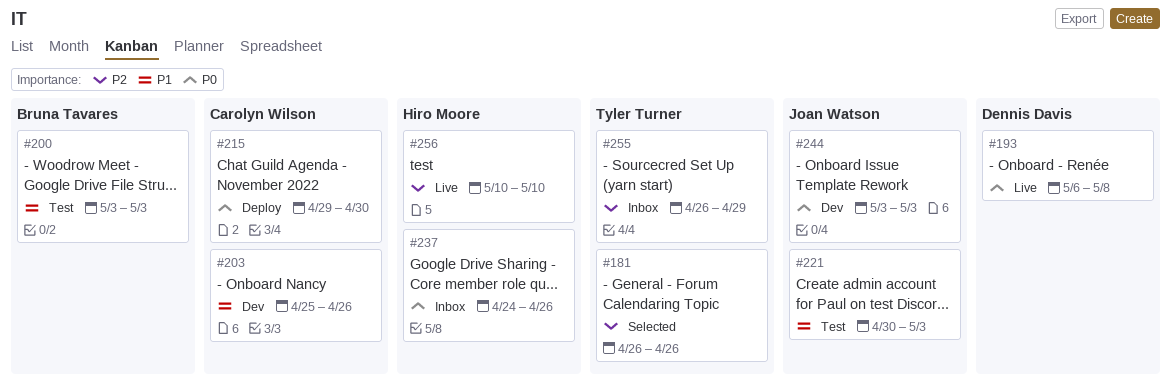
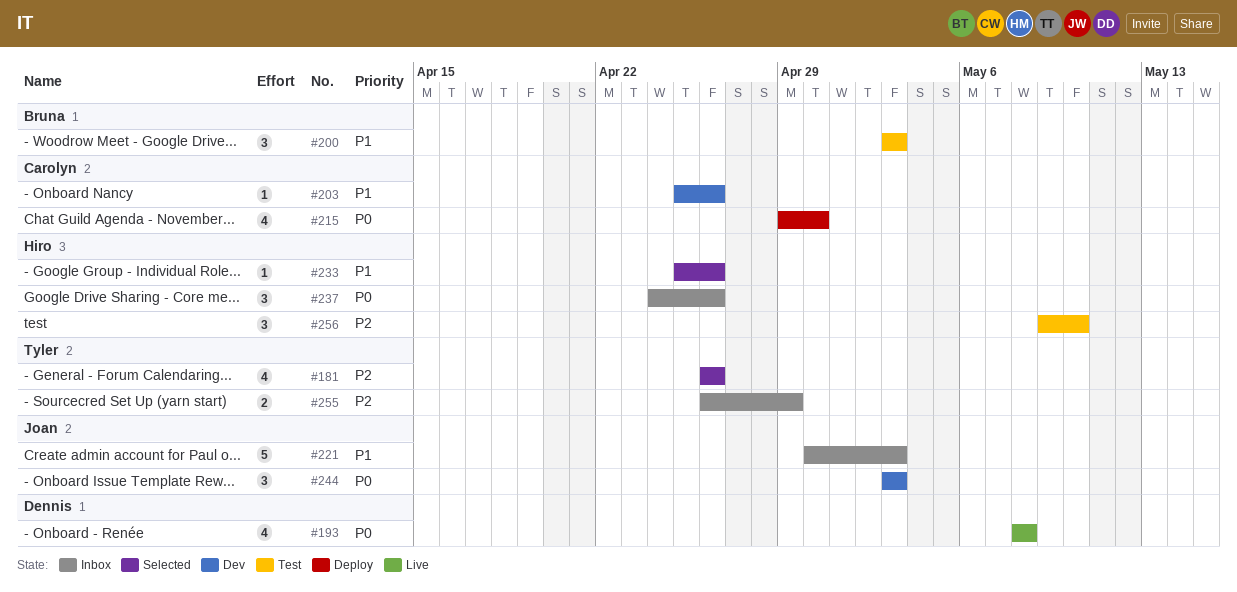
#193, start: May 6 -> May 8
#221, status: Test -> Inbox
#233: none -> present
#256, status: Live -> Test
#256, start: May 10 -> May 9

